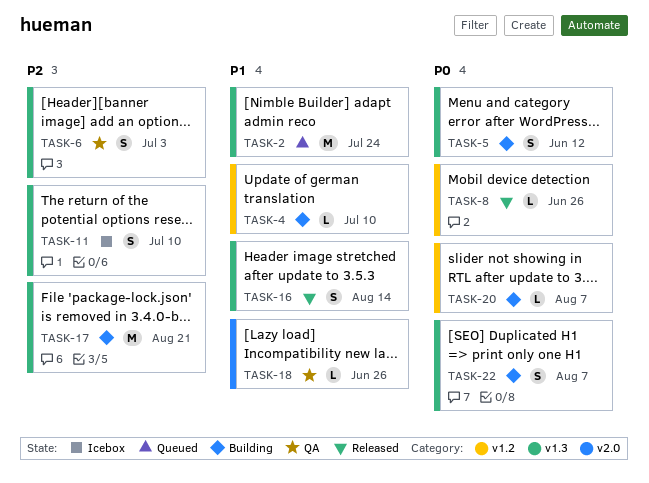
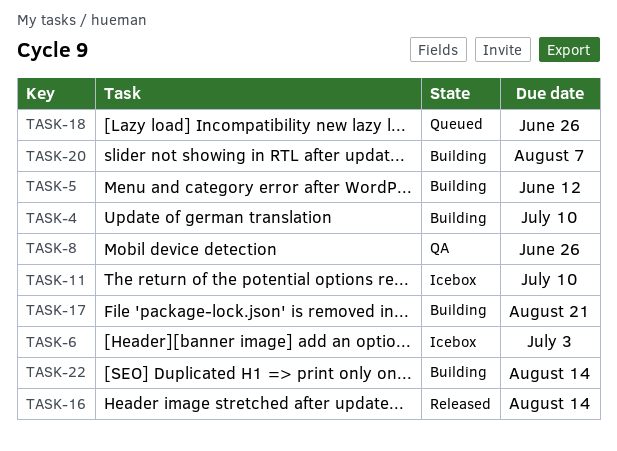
TASK-2: present -> none
TASK-6, status: QA -> Icebox
TASK-8, status: Released -> QA
TASK-18, status: QA -> Queued
TASK-22, due: Aug 7 -> Aug 14

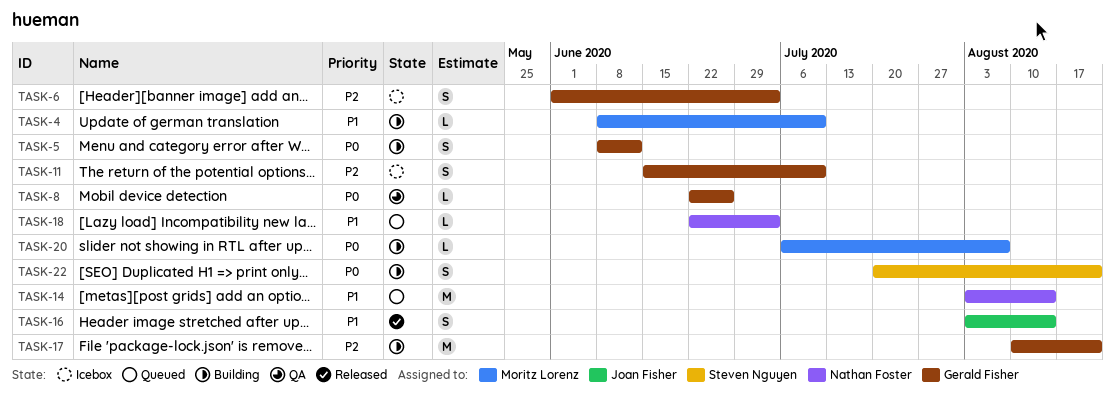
TASK-14: none -> present
TASK-18, due: Jun 26 -> Jul 3
TASK-22, due: Aug 14 -> Aug 21

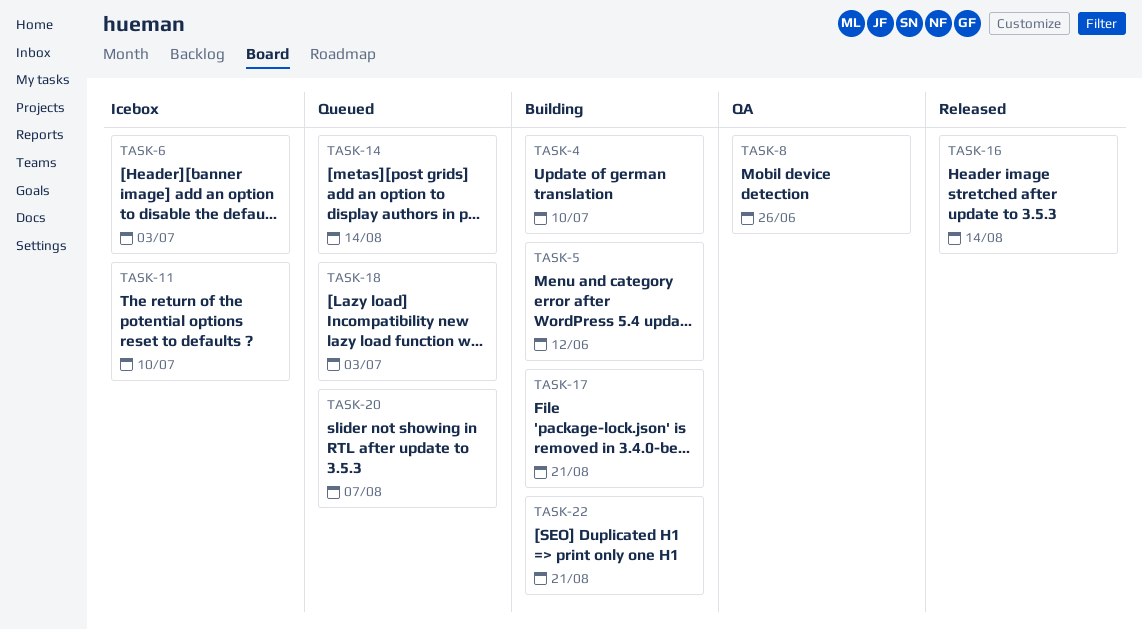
TASK-20, status: Building -> Queued

